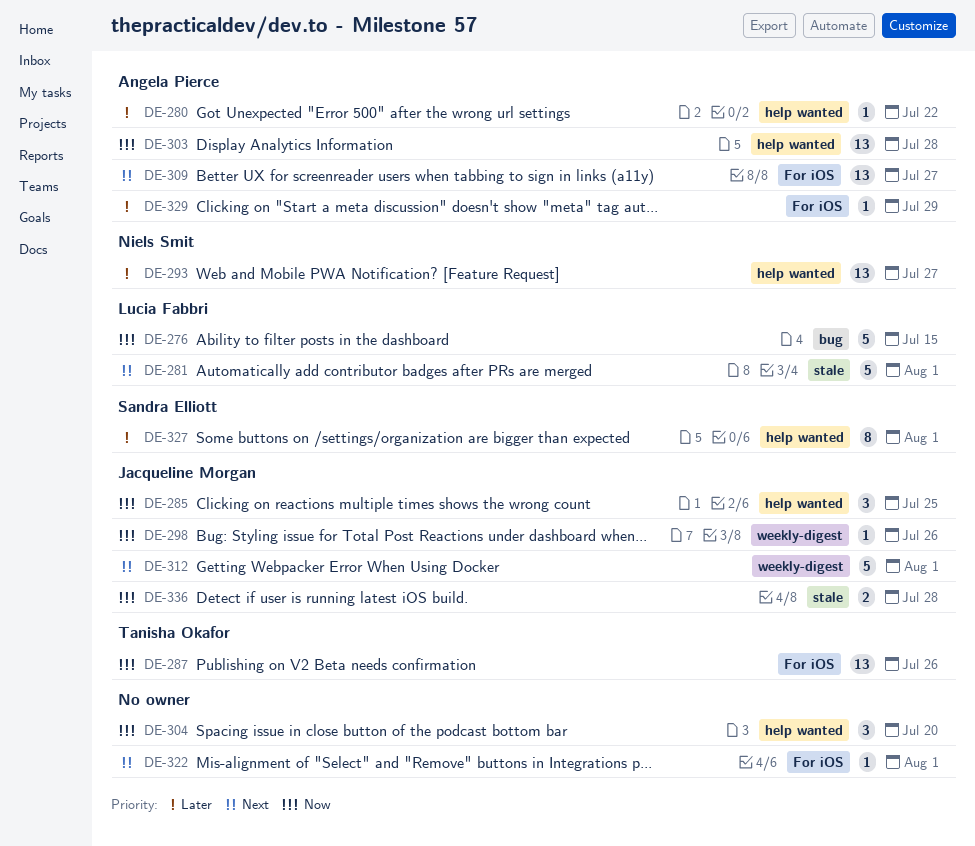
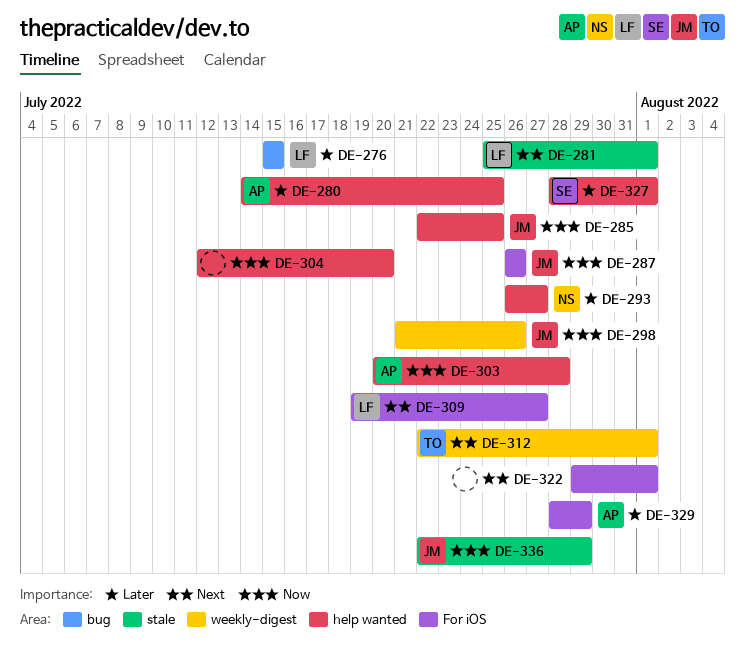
DE-276, priority: Now -> Later
DE-280, due: Jul 22 -> Jul 25
DE-287, owner: Tanisha Okafor -> Jacqueline Morgan
DE-309, owner: Angela Pierce -> Lucia Fabbri
DE-312, owner: Jacqueline Morgan -> Tanisha Okafor
DE-336, due: Jul 28 -> Jul 29

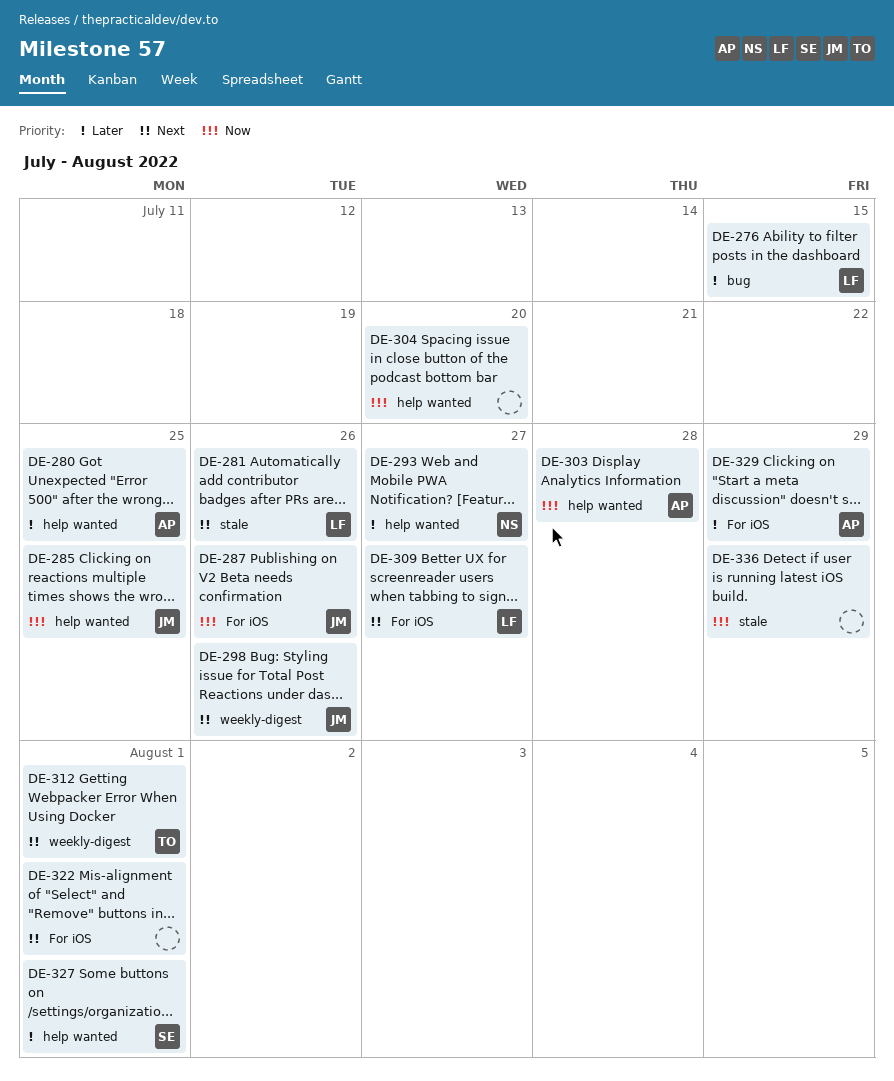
DE-281, due: Aug 1 -> Jul 26
DE-298, priority: Now -> Next
DE-336, owner: JM -> none

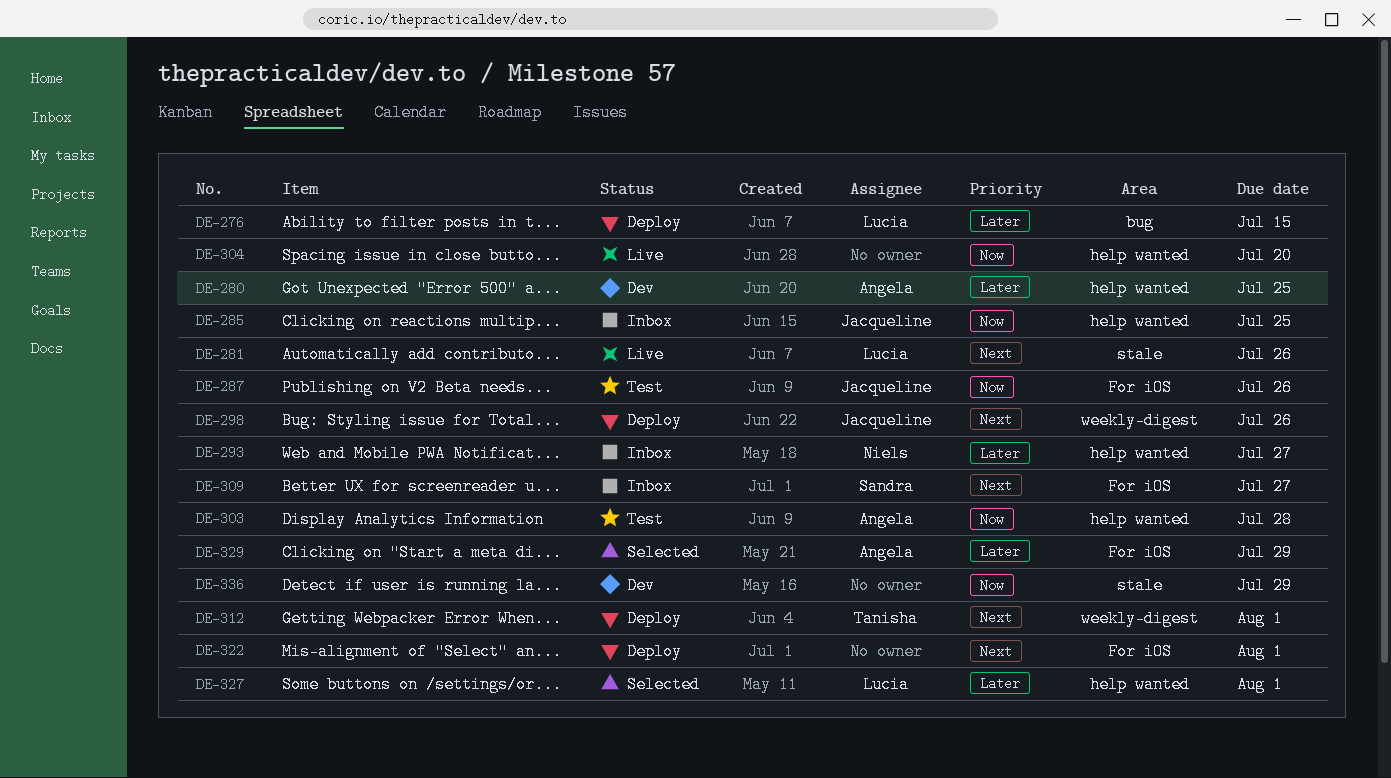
DE-309, owner: Lucia -> Sandra
DE-327, owner: Sandra -> Lucia

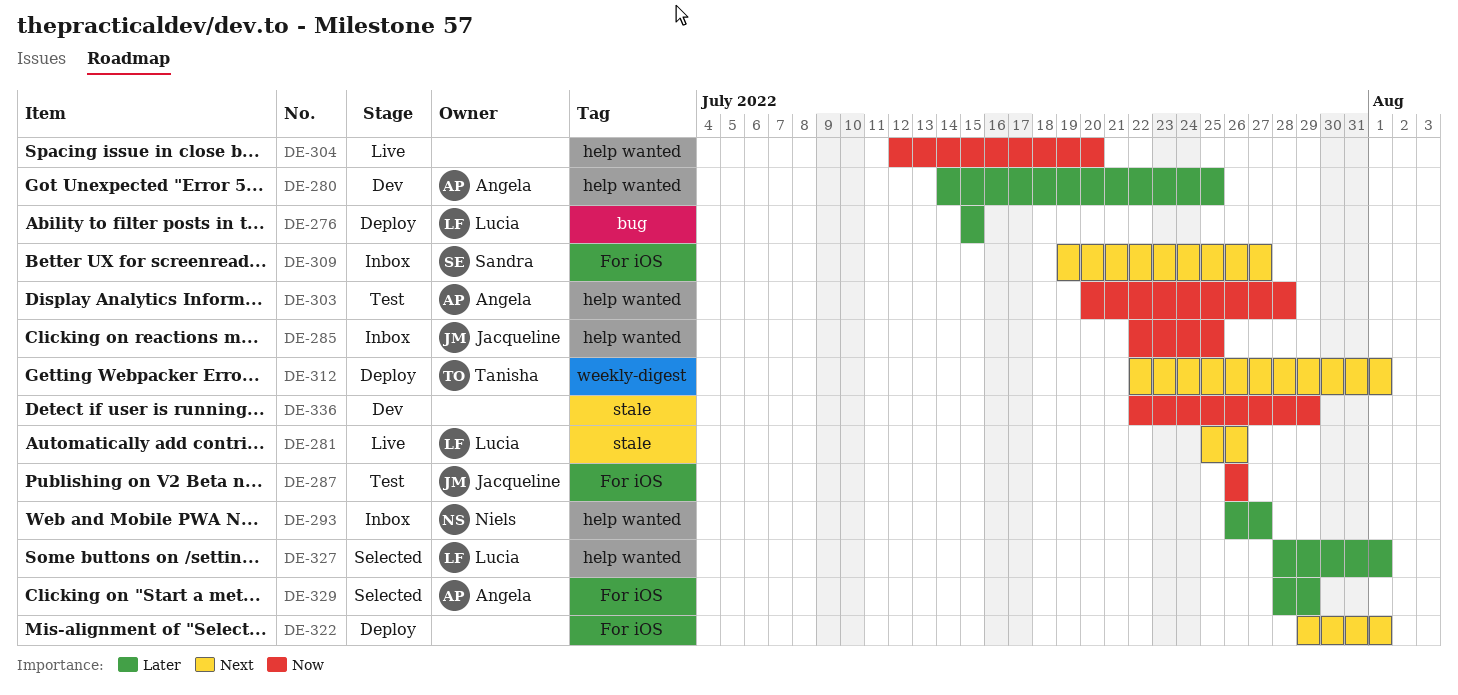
DE-298: present -> none

